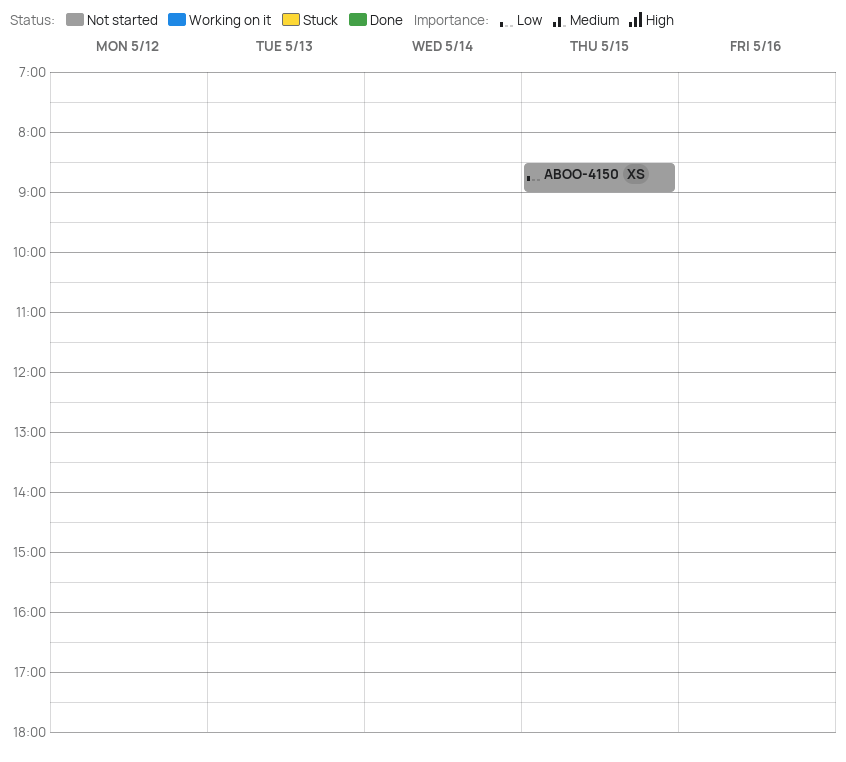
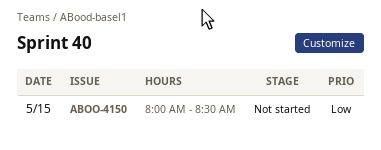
ABOO-4150, begins: 08:30 -> 08:00
ABOO-4150, ends: 09:00 -> 08:30

